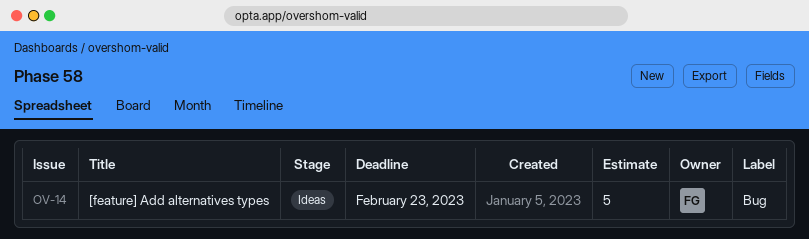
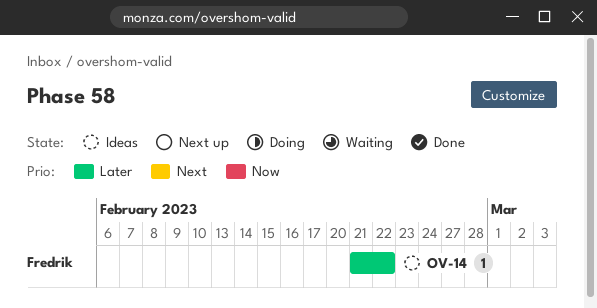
OV-14, estimate: 5 -> 1
OV-14, due: Feb 23 -> Feb 22

